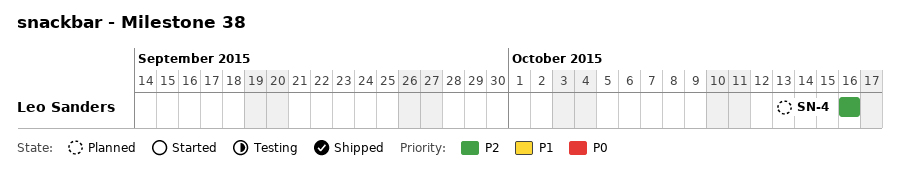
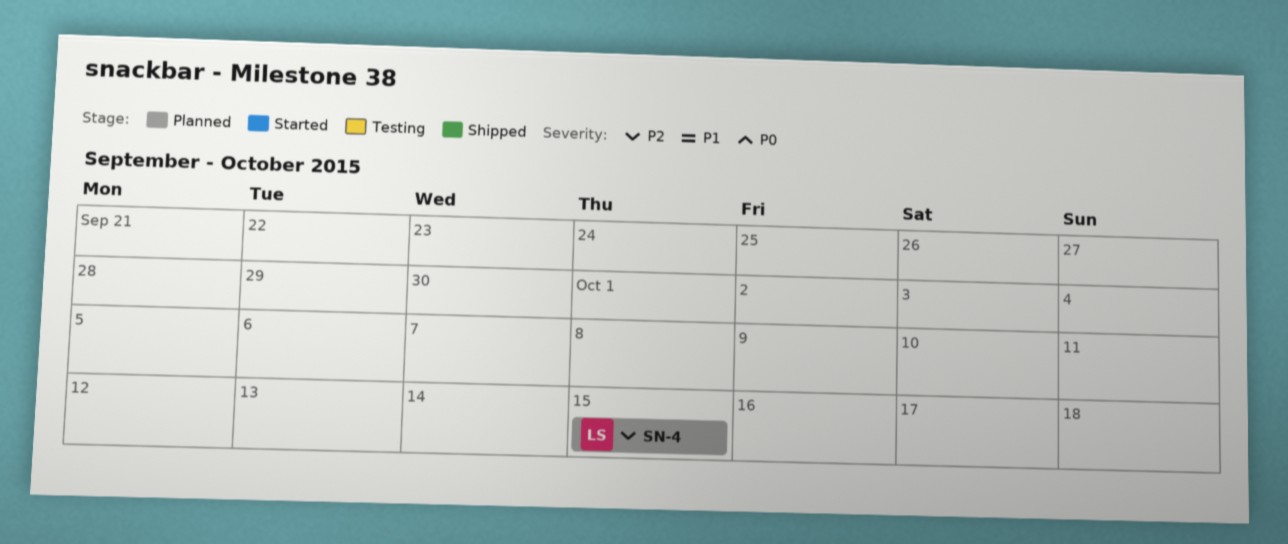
SN-4, start: Oct 16 -> Oct 15
SN-4, due: Oct 16 -> Oct 15

